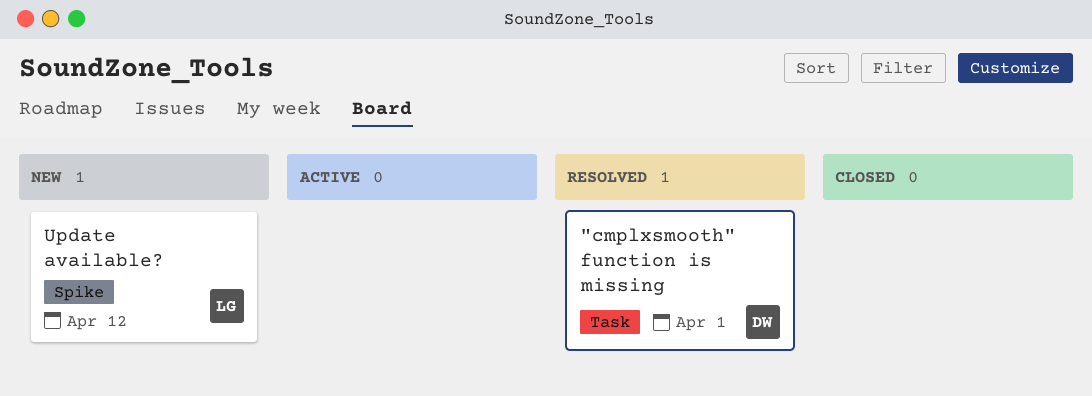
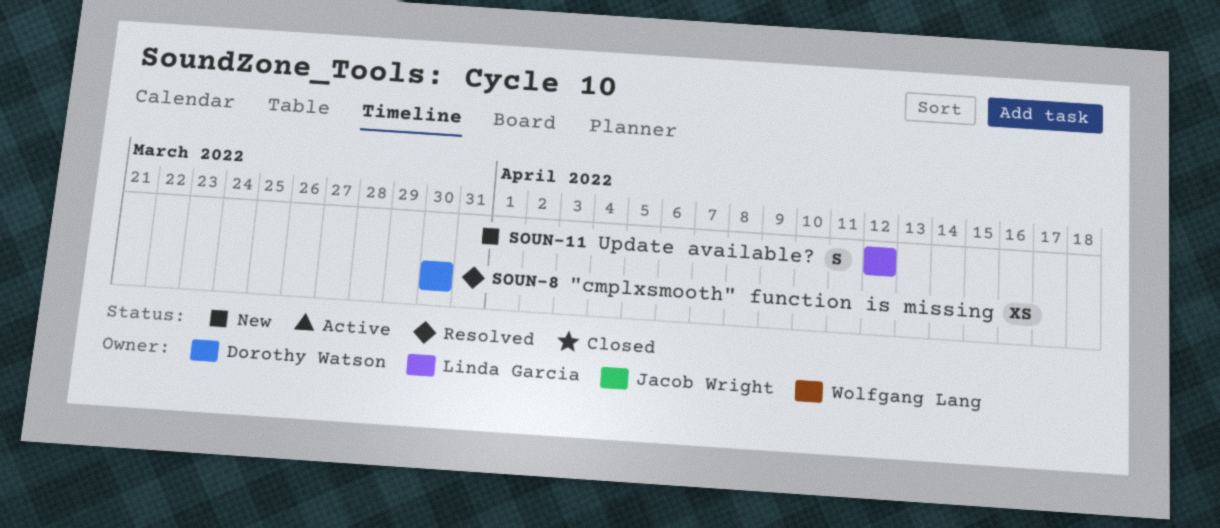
"cmplxsmooth" function is missing, due: Apr 1 -> Mar 30

